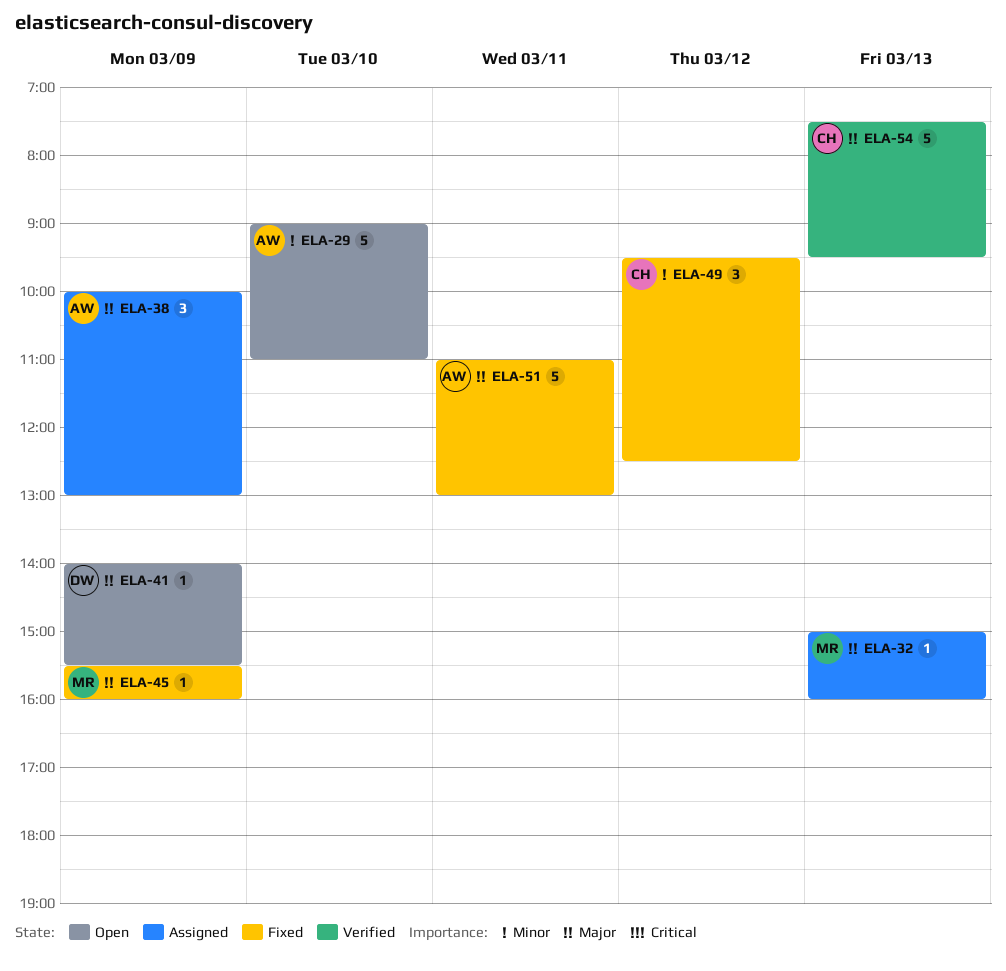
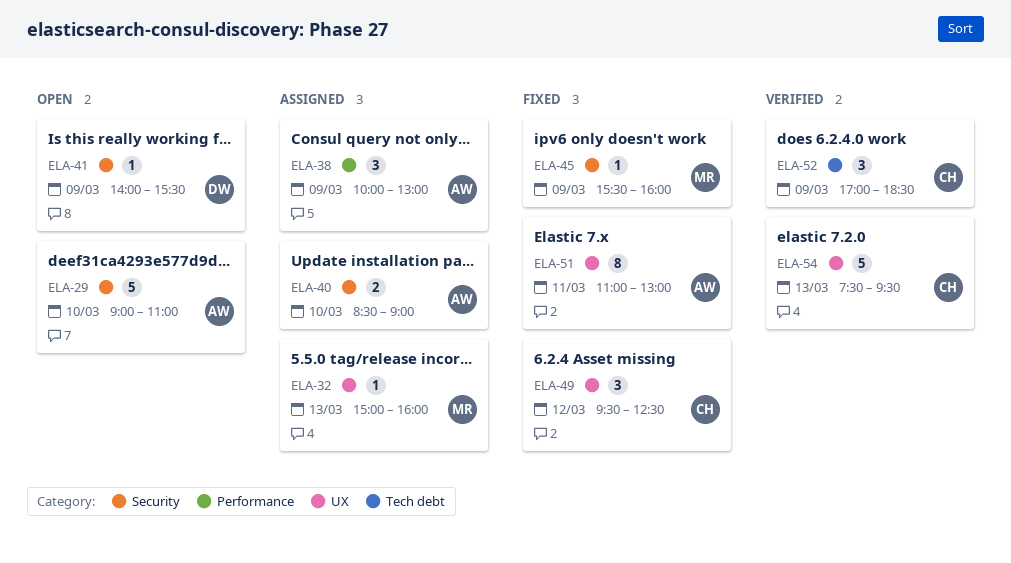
ELA-40: none -> present
ELA-51, estimate: 5 -> 8
ELA-52: none -> present

